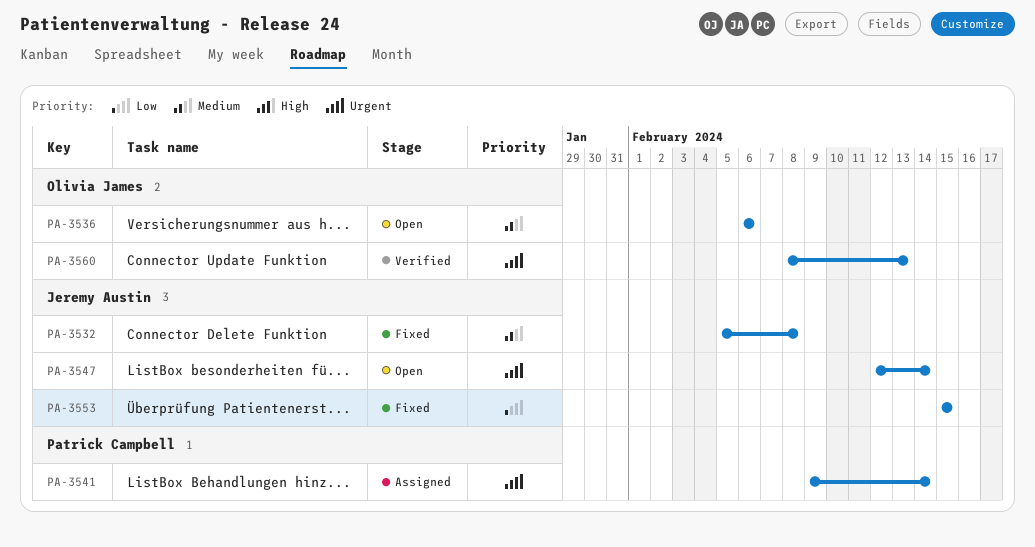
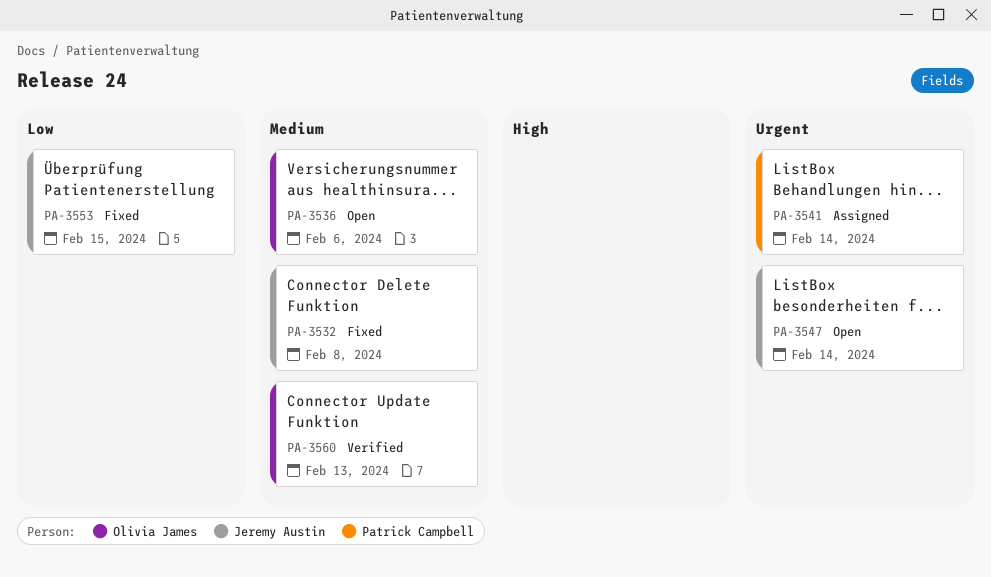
PA-3560, priority: Urgent -> Medium

